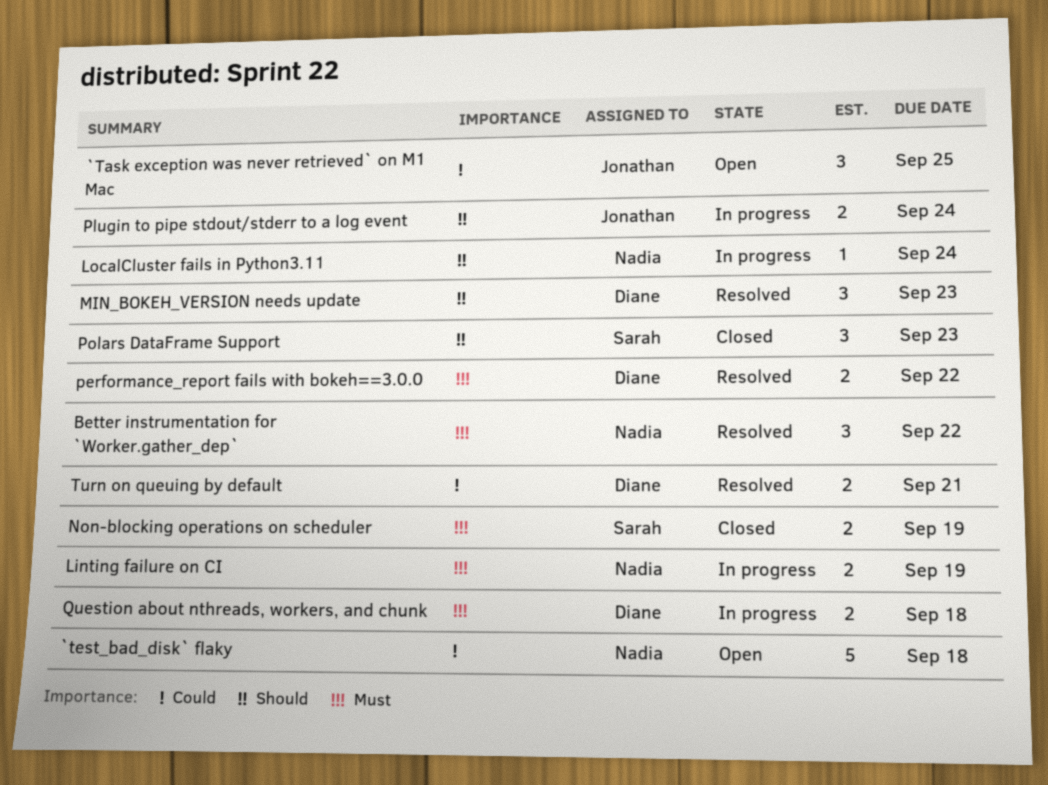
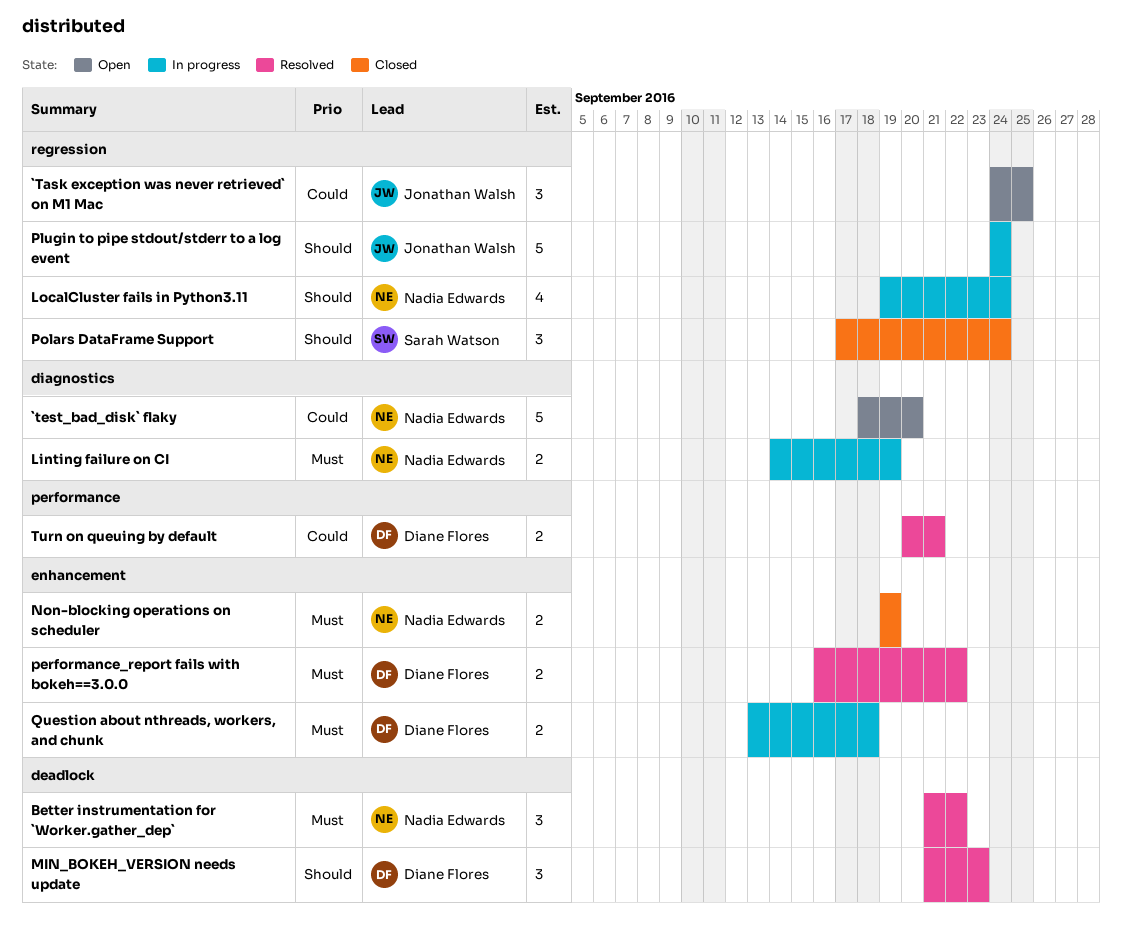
`test_bad_disk` flaky, due: Sep 18 -> Sep 20
LocalCluster fails in Python3.11, estimate: 1 -> 4
Non-blocking operations on scheduler, owner: Sarah Watson -> Nadia Edwards
Plugin to pipe stdout/stderr to a log event, estimate: 2 -> 5
Polars DataFrame Support, due: Sep 23 -> Sep 24

